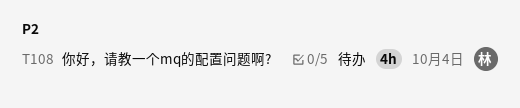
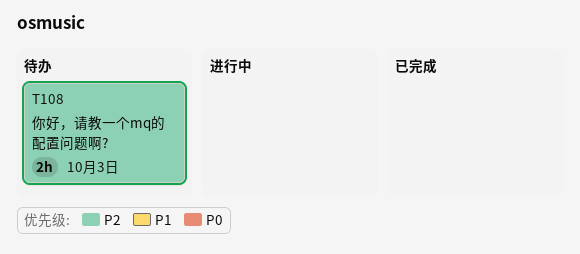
T108, estimate: 4h -> 2h
T108, due: Oct 4 -> Oct 3

